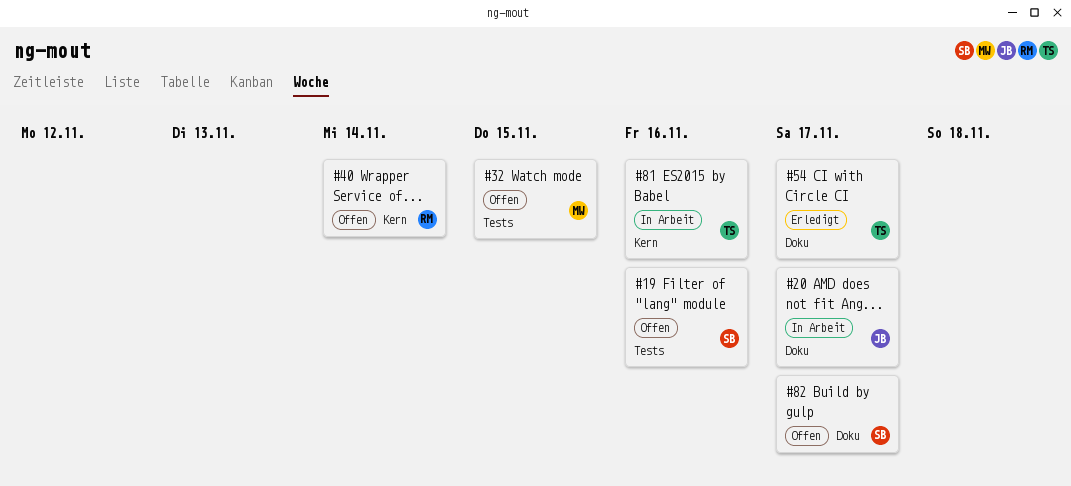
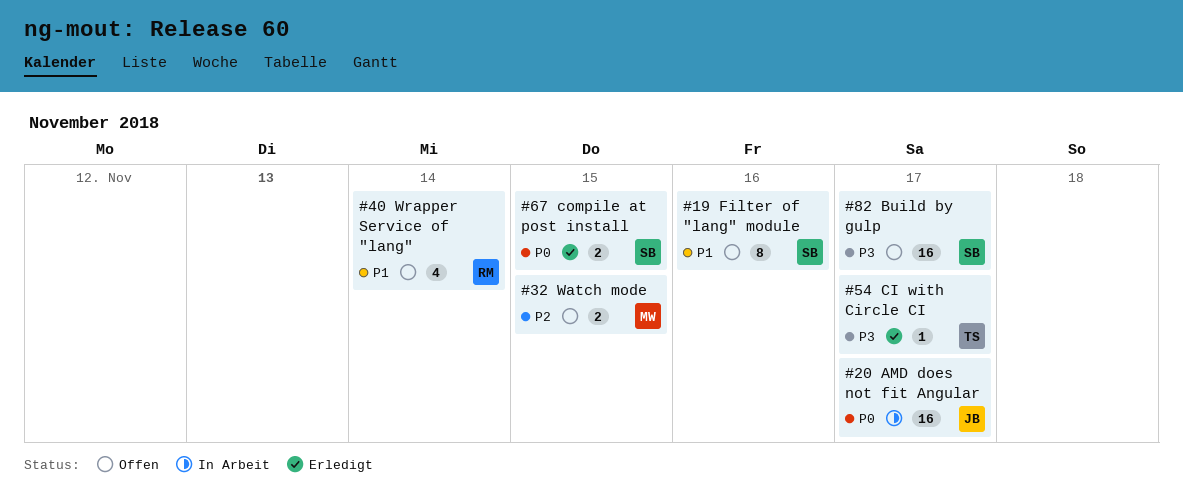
#67: none -> present
#81: present -> none

